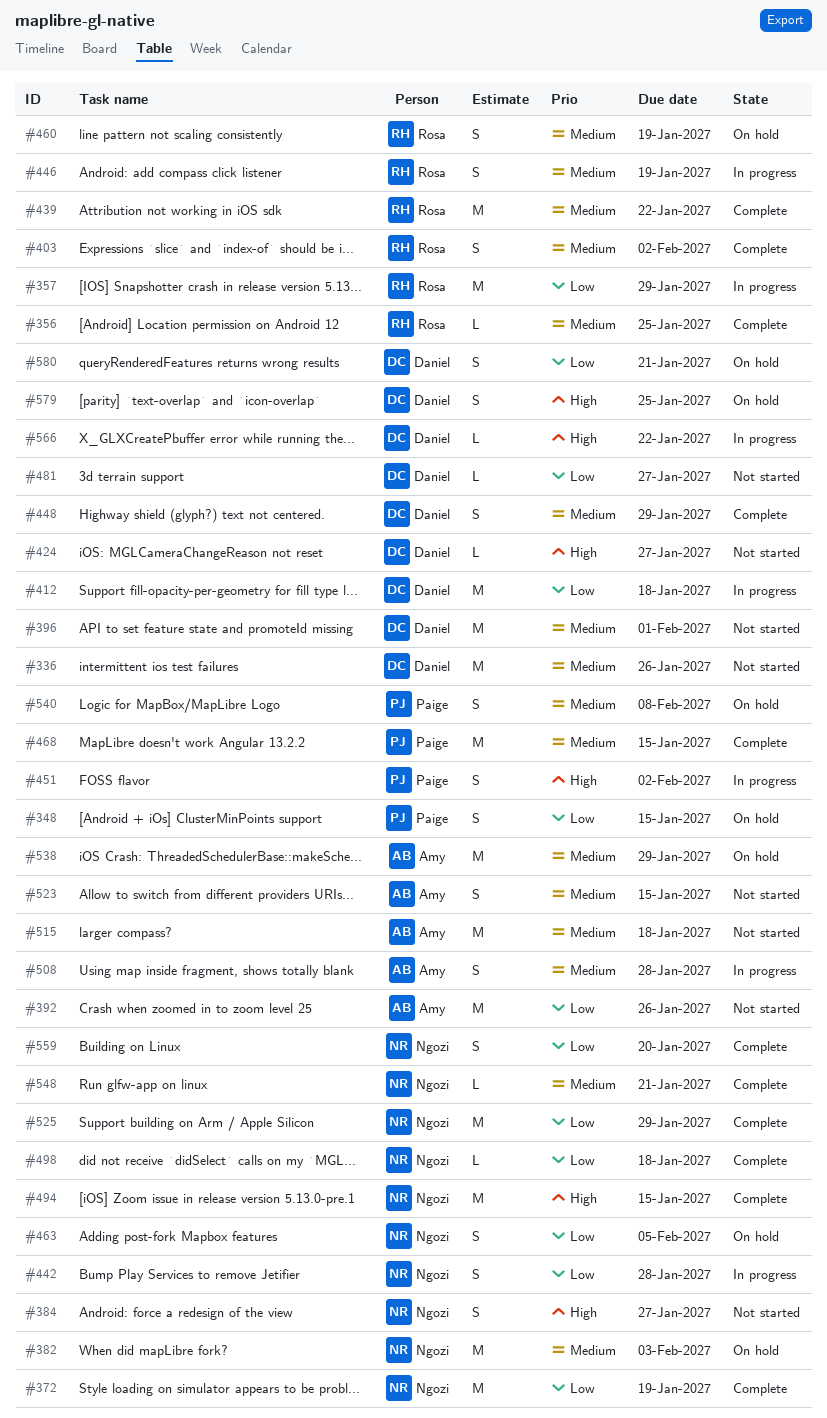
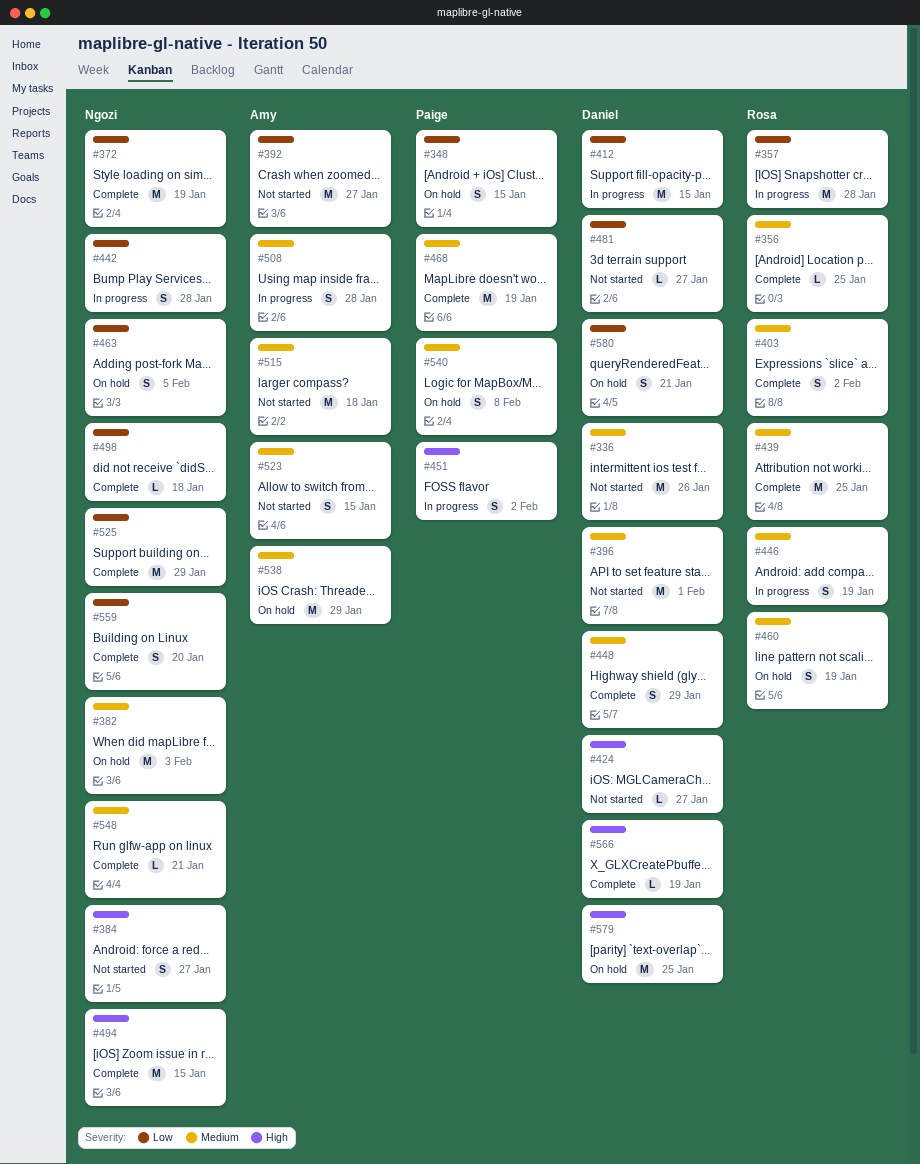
#357, due: Jan 29 -> Jan 28
#392, due: Jan 26 -> Jan 27
#412, due: Jan 18 -> Jan 15
#439, due: Jan 22 -> Jan 25
#468, due: Jan 15 -> Jan 19
#566, status: In progress -> Complete
#566, due: Jan 22 -> Jan 19
#579, estimate: S -> M

